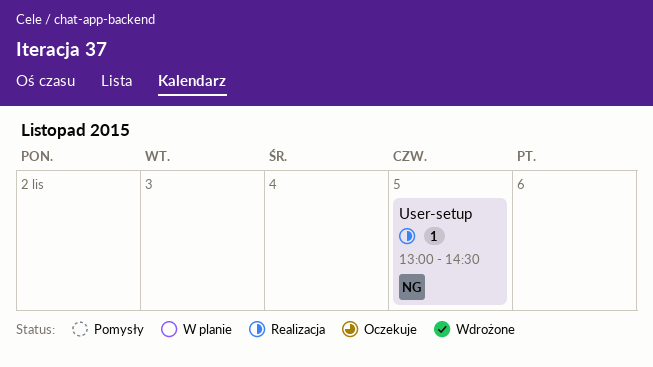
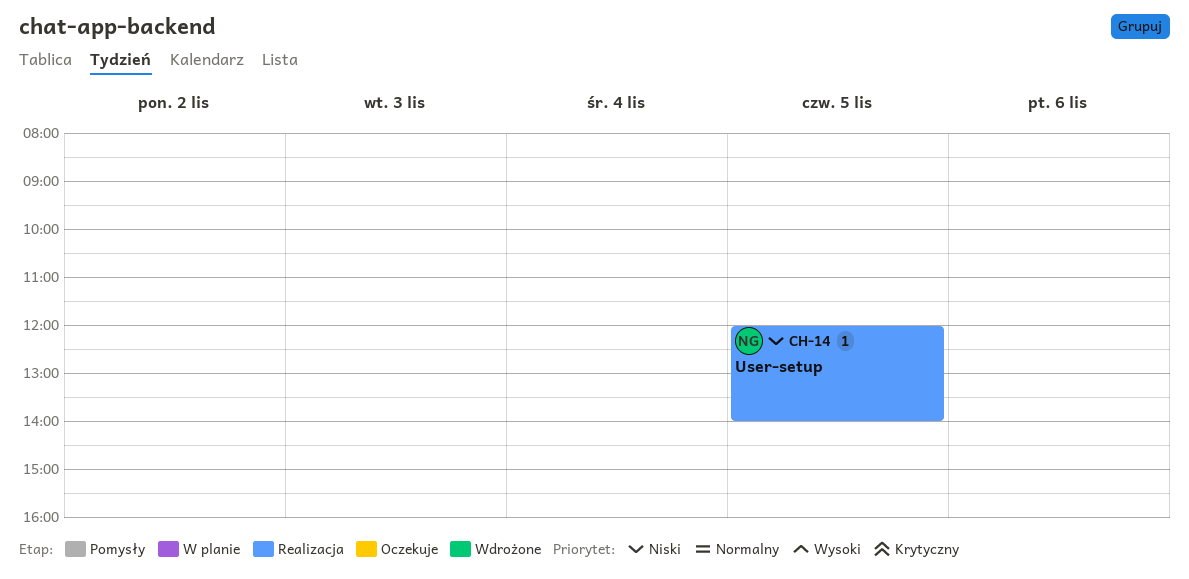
User-setup, begins: 13:00 -> 12:00
User-setup, ends: 14:30 -> 14:00

